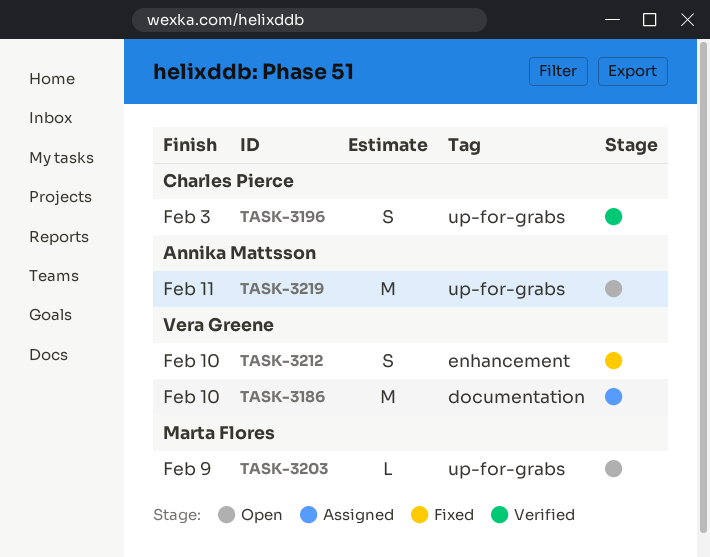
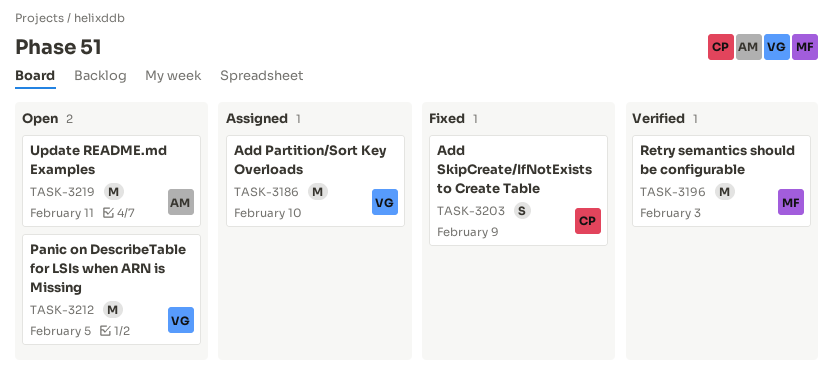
TASK-3196, owner: Charles Pierce -> Marta Flores
TASK-3196, estimate: S -> M
TASK-3203, status: Open -> Fixed
TASK-3203, owner: Marta Flores -> Charles Pierce
TASK-3203, estimate: L -> S
TASK-3212, status: Fixed -> Open
TASK-3212, estimate: S -> M
TASK-3212, due: Feb 10 -> Feb 5

